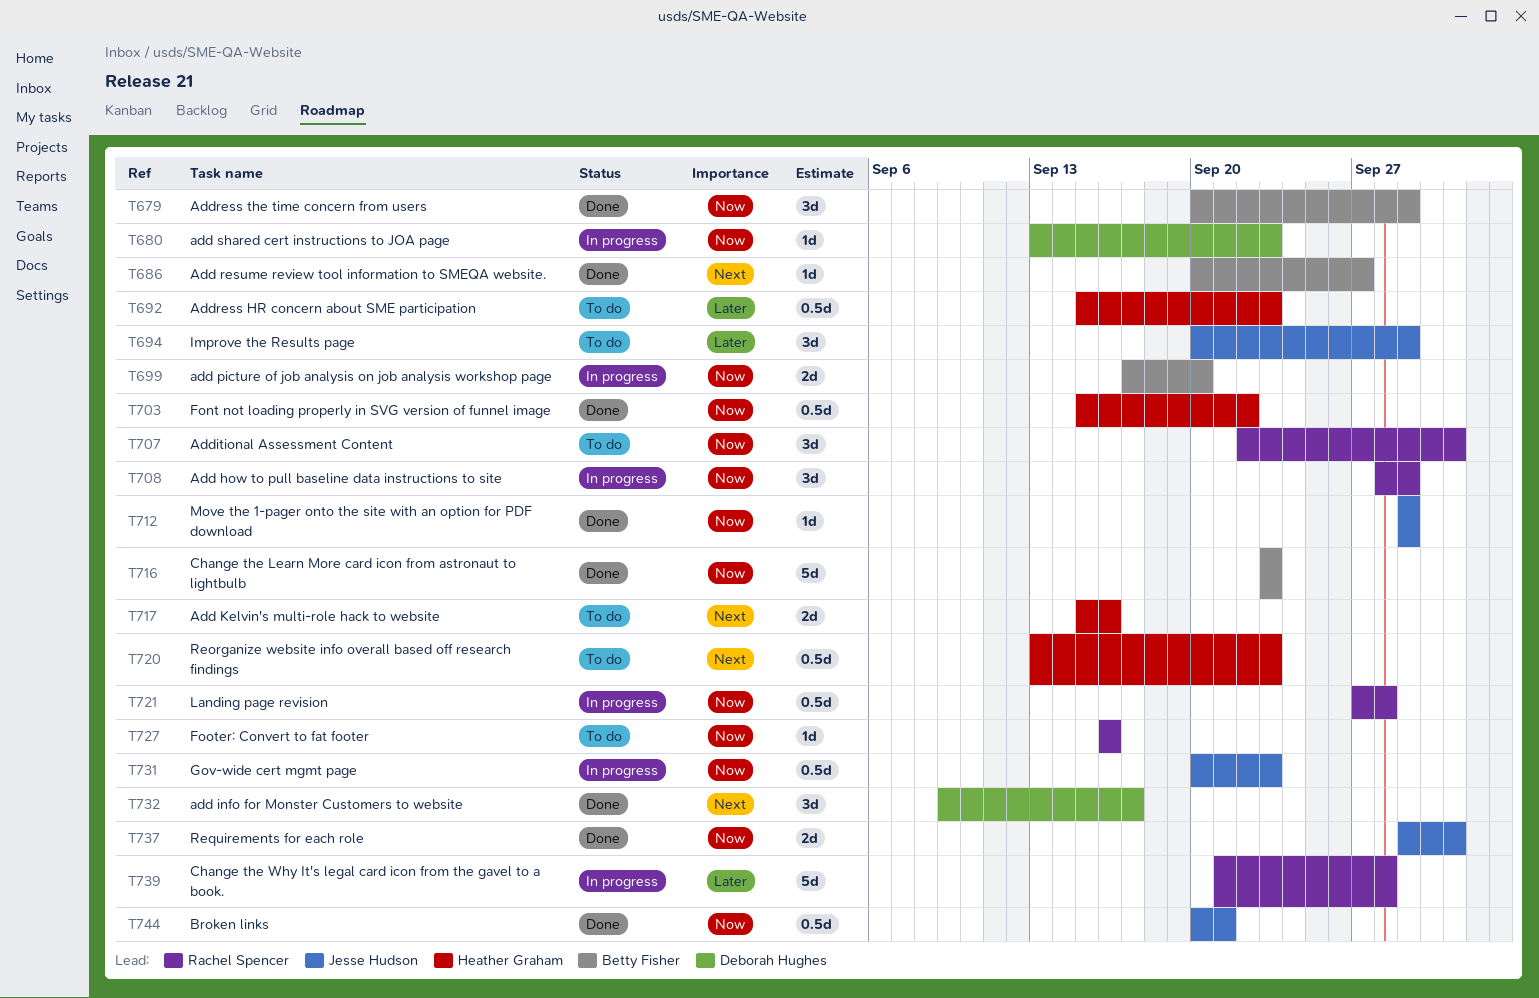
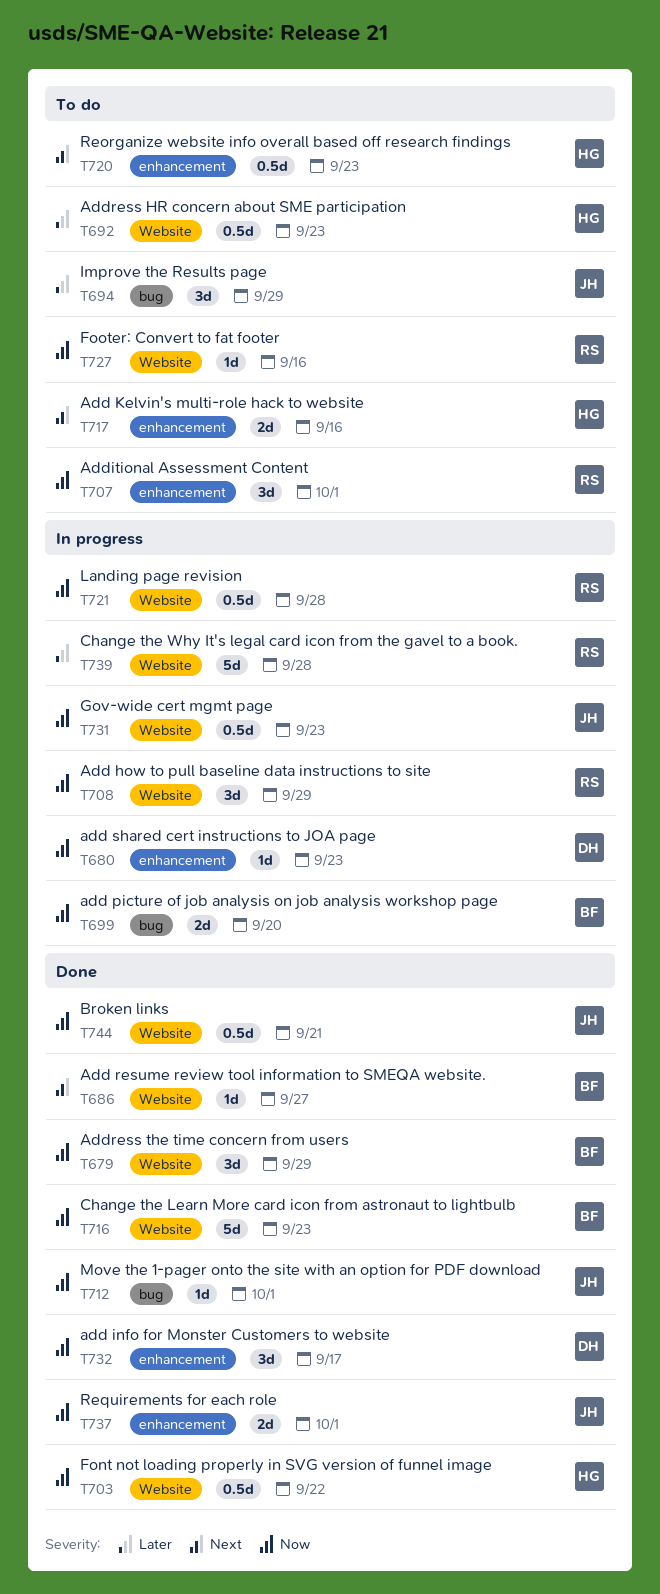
T712, due: Sep 29 -> Oct 1
T732, priority: Next -> Now

